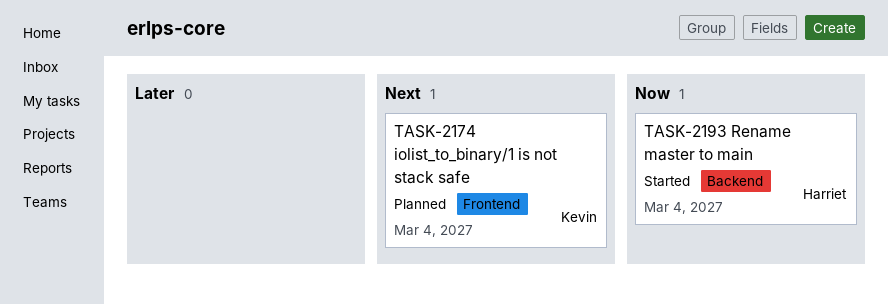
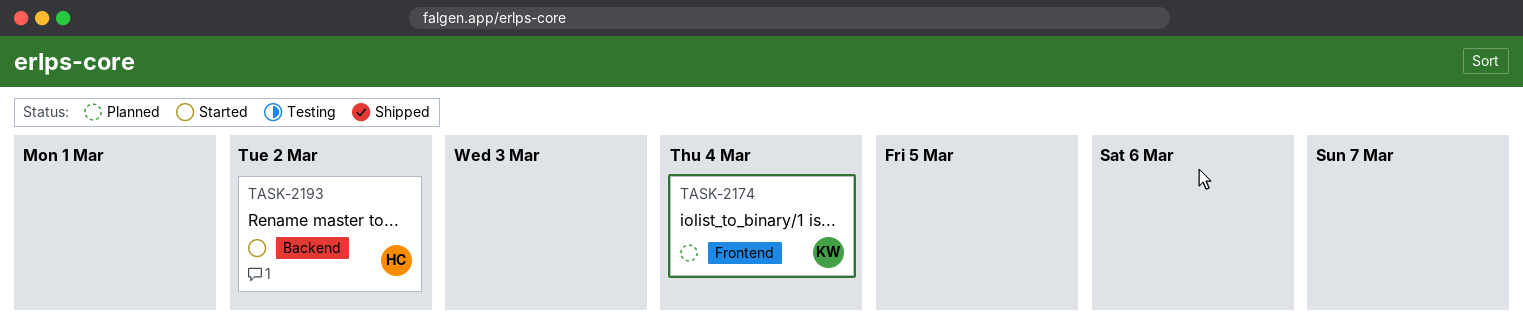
TASK-2193, due: Mar 4 -> Mar 2

